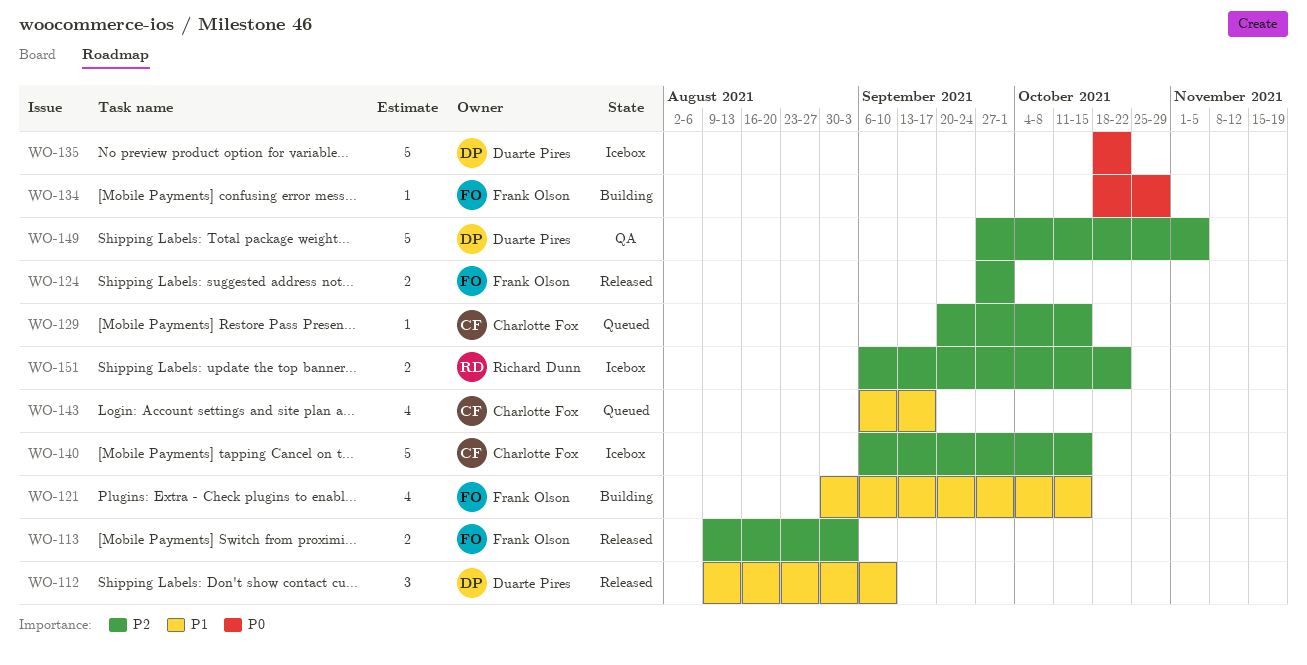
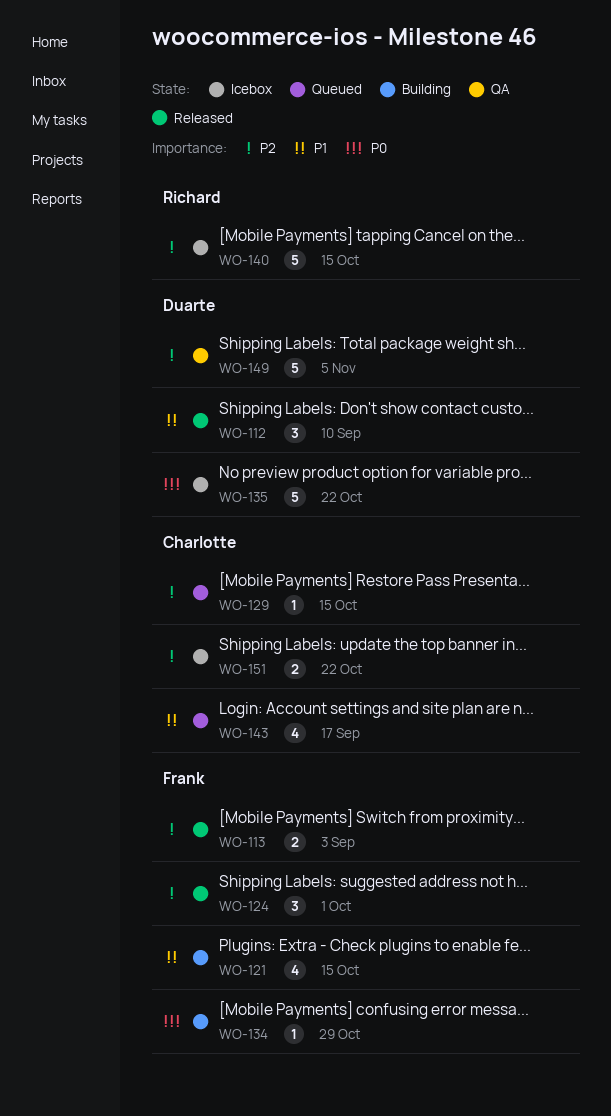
WO-124, estimate: 2 -> 3
WO-140, owner: Charlotte Fox -> Richard Dunn
WO-151, owner: Richard Dunn -> Charlotte Fox

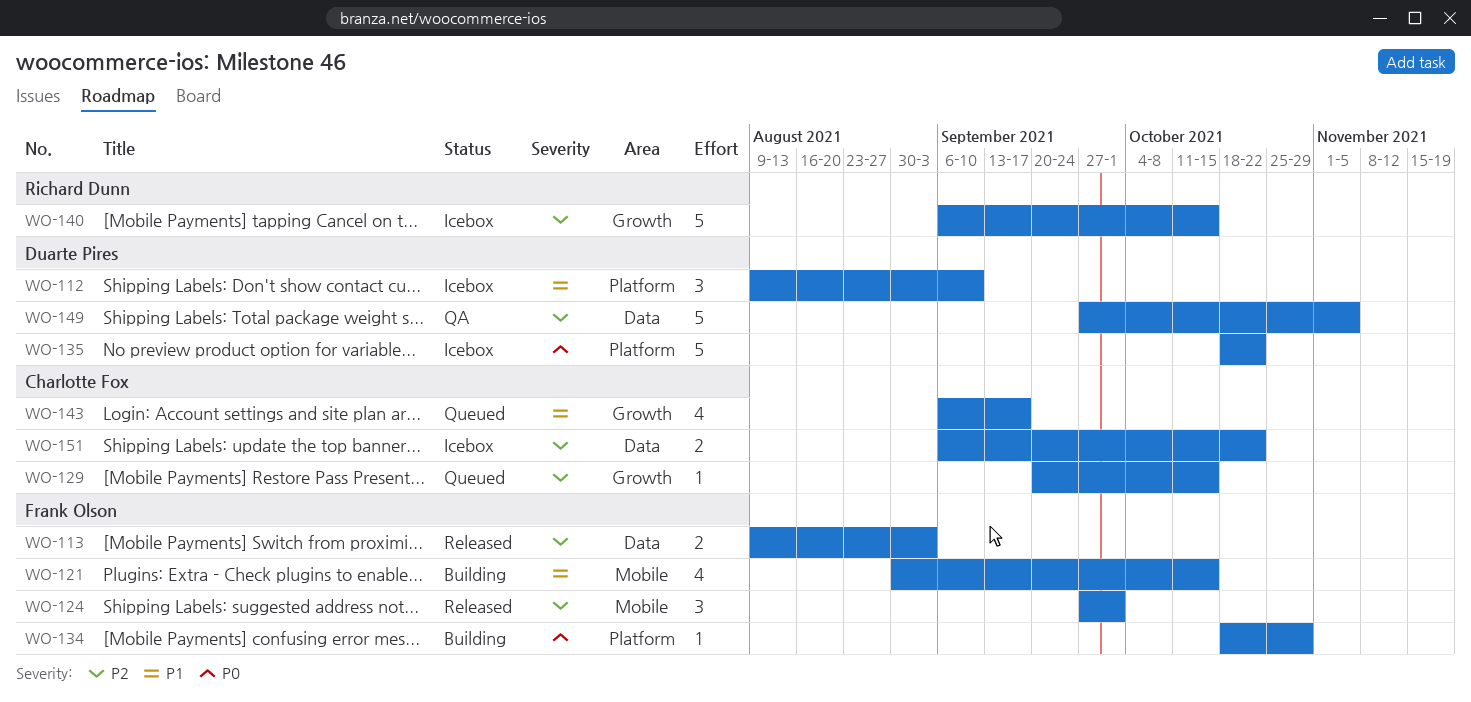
WO-112, status: Released -> Icebox

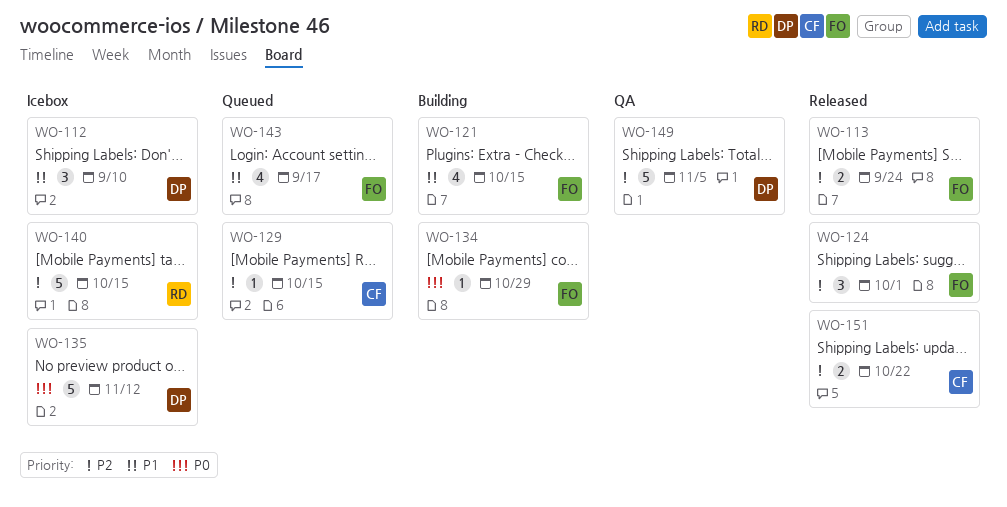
WO-113, due: Sep 3 -> Sep 24
WO-135, due: Oct 22 -> Nov 12
WO-143, owner: Charlotte Fox -> Frank Olson
WO-151, status: Icebox -> Released

